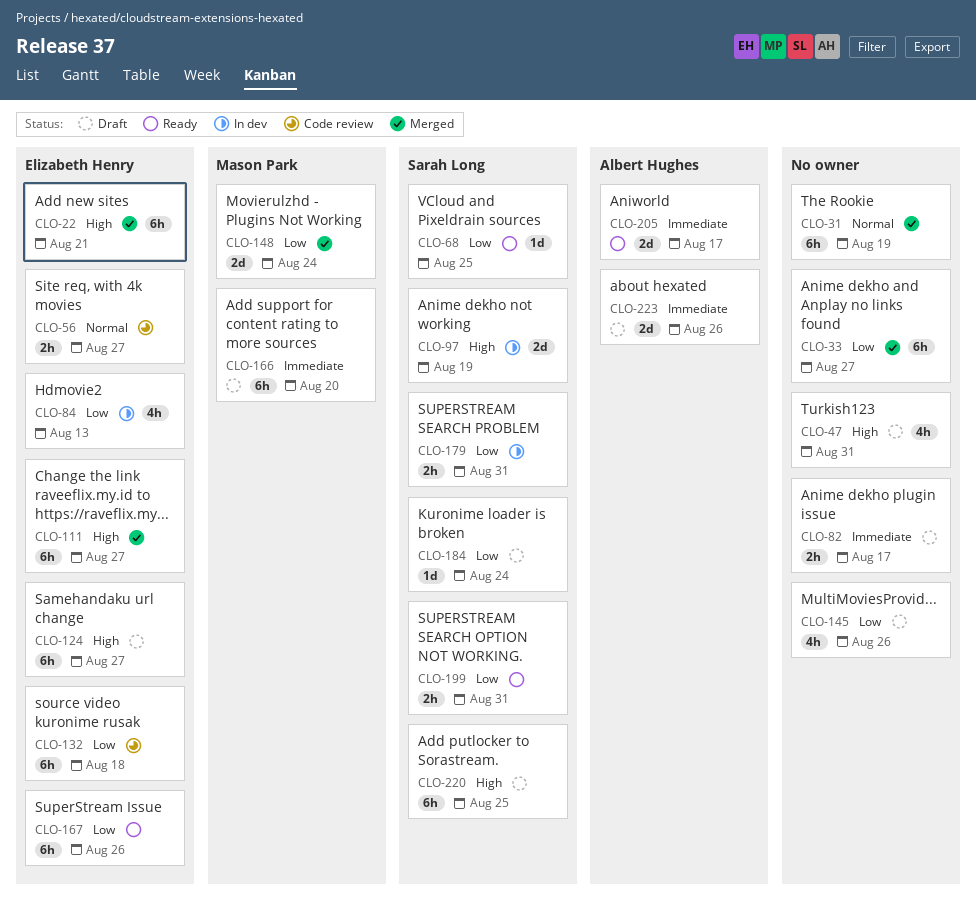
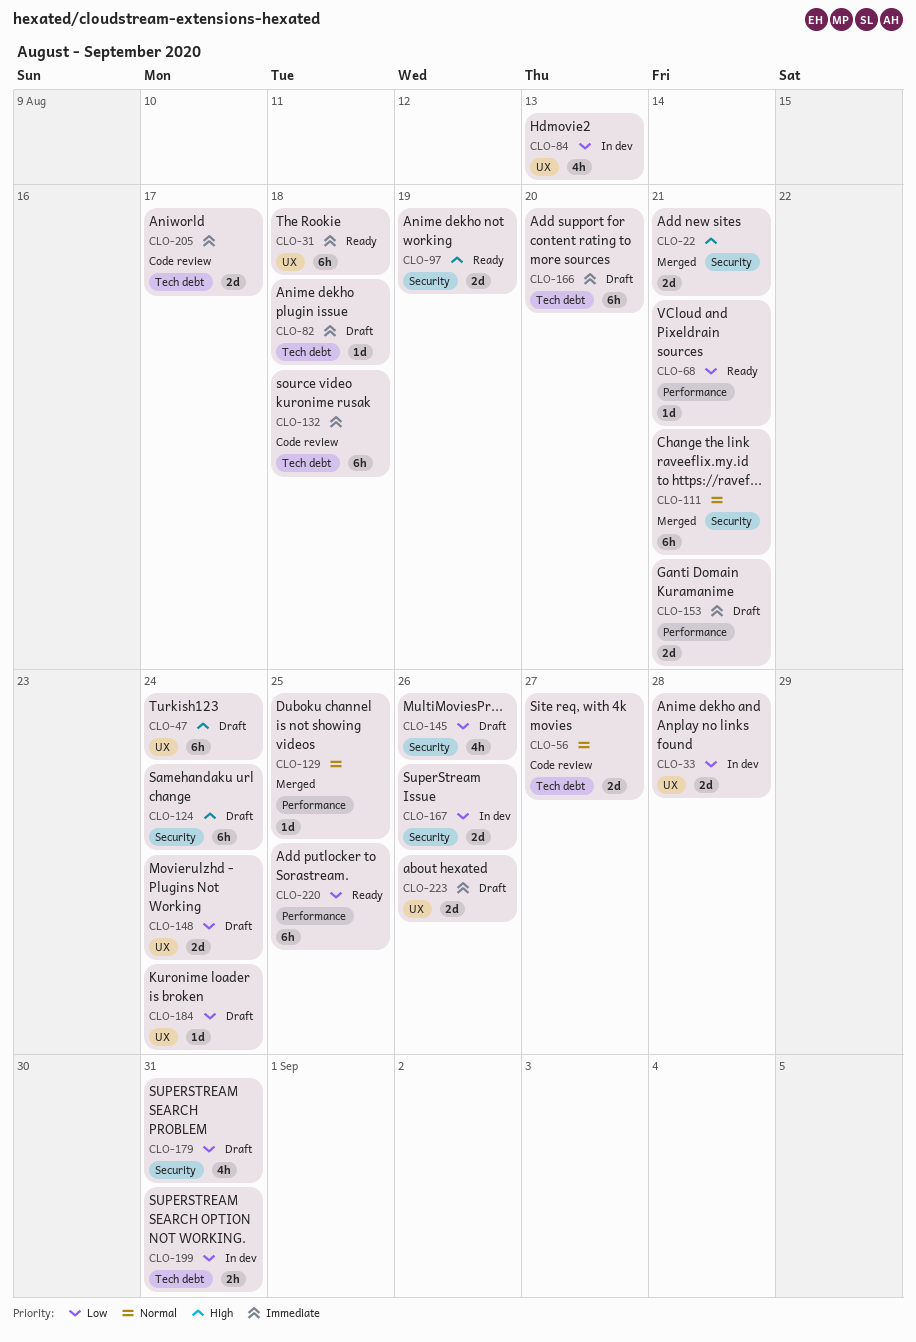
CLO-22, estimate: 6h -> 2d
CLO-31, status: Merged -> Ready
CLO-31, priority: Normal -> Immediate
CLO-31, due: Aug 19 -> Aug 18
CLO-33, status: Merged -> In dev
CLO-33, estimate: 6h -> 2d
CLO-33, due: Aug 27 -> Aug 28
CLO-47, estimate: 4h -> 6h
CLO-47, due: Aug 31 -> Aug 24
CLO-56, estimate: 2h -> 2d
CLO-68, due: Aug 25 -> Aug 21
CLO-82, estimate: 2h -> 1d
CLO-82, due: Aug 17 -> Aug 18
CLO-97, status: In dev -> Ready
CLO-111, priority: High -> Normal
CLO-111, due: Aug 27 -> Aug 21
CLO-124, due: Aug 27 -> Aug 24
CLO-129: none -> present
CLO-132, priority: Low -> Immediate
CLO-148, status: Merged -> Draft
CLO-153: none -> present
CLO-167, status: Ready -> In dev
CLO-167, estimate: 6h -> 2d
CLO-179, status: In dev -> Draft
CLO-179, estimate: 2h -> 4h
CLO-199, status: Ready -> In dev
CLO-205, status: Ready -> Code review
CLO-220, status: Draft -> Ready
CLO-220, priority: High -> Low

